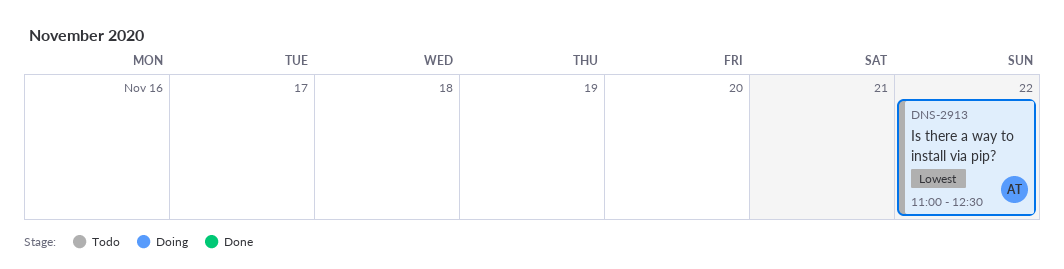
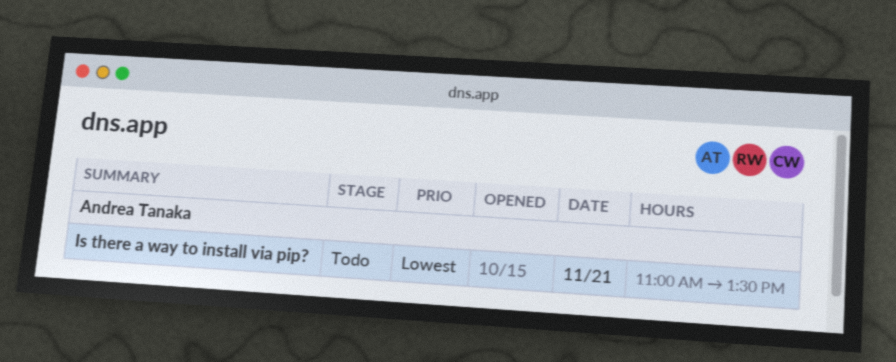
Is there a way to install via pip?, day: Nov 22 -> Nov 21
Is there a way to install via pip?, ends: 12:30 -> 13:30

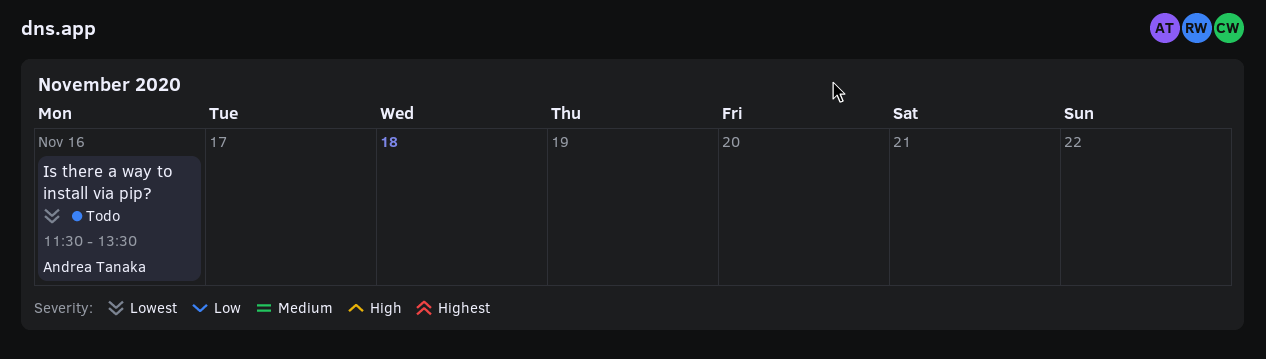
Is there a way to install via pip?, day: Nov 21 -> Nov 16
Is there a way to install via pip?, begins: 11:00 -> 11:30

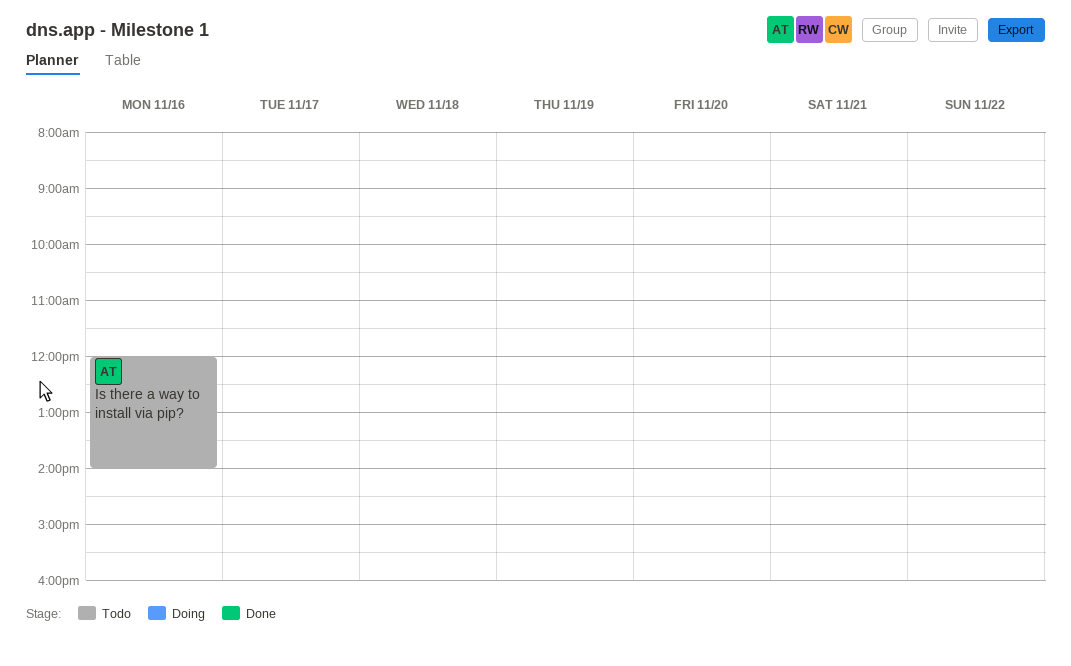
Is there a way to install via pip?, begins: 11:30 -> 12:00
Is there a way to install via pip?, ends: 13:30 -> 14:00

